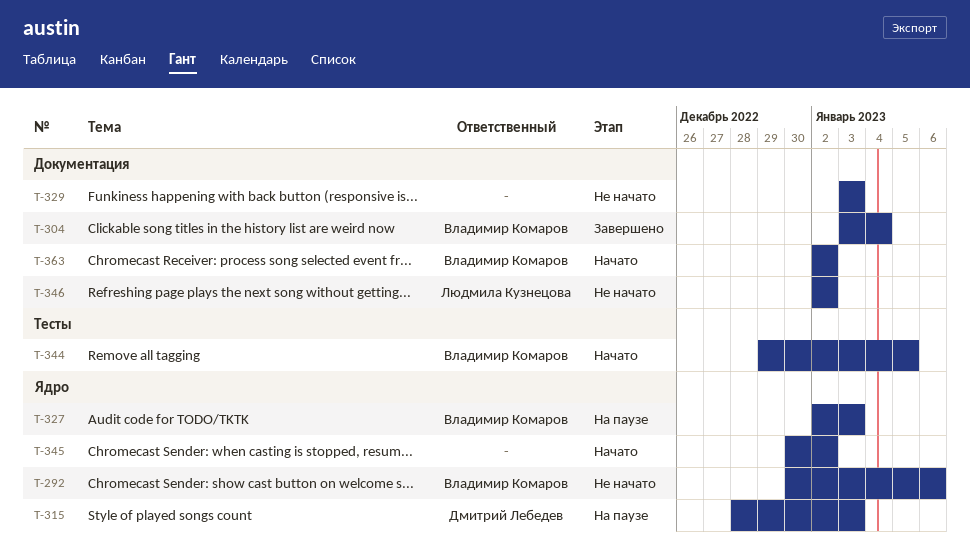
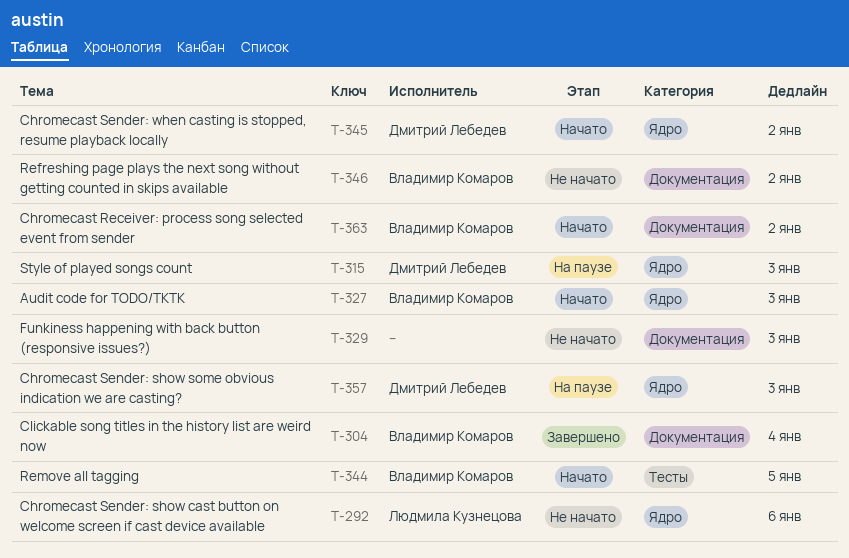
T-292, owner: Владимир Комаров -> Людмила Кузнецова
T-327, status: На паузе -> Начато
T-345, owner: none -> Дмитрий Лебедев
T-346, owner: Людмила Кузнецова -> Владимир Комаров
T-357: none -> present

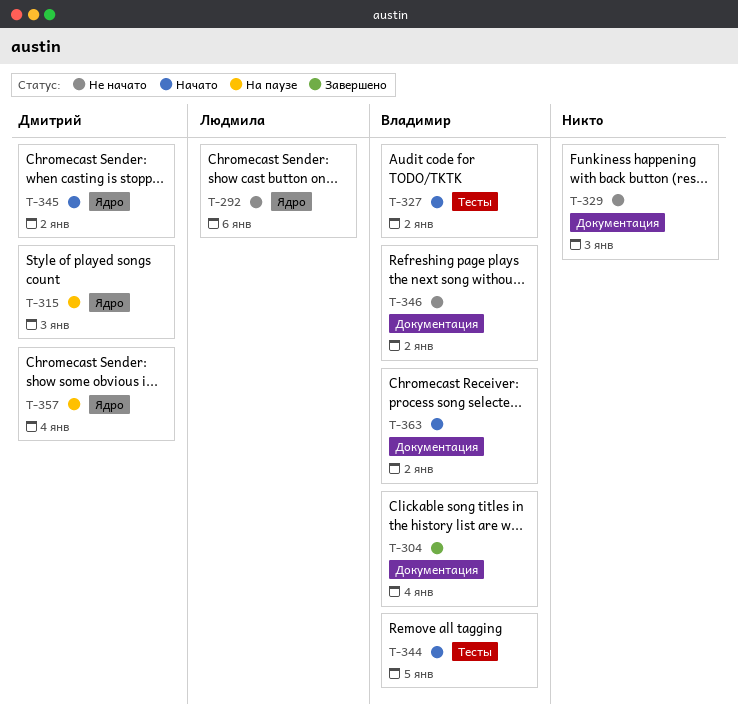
T-327, label: Ядро -> Тесты
T-327, due: Jan 3 -> Jan 2
T-357, due: Jan 3 -> Jan 4

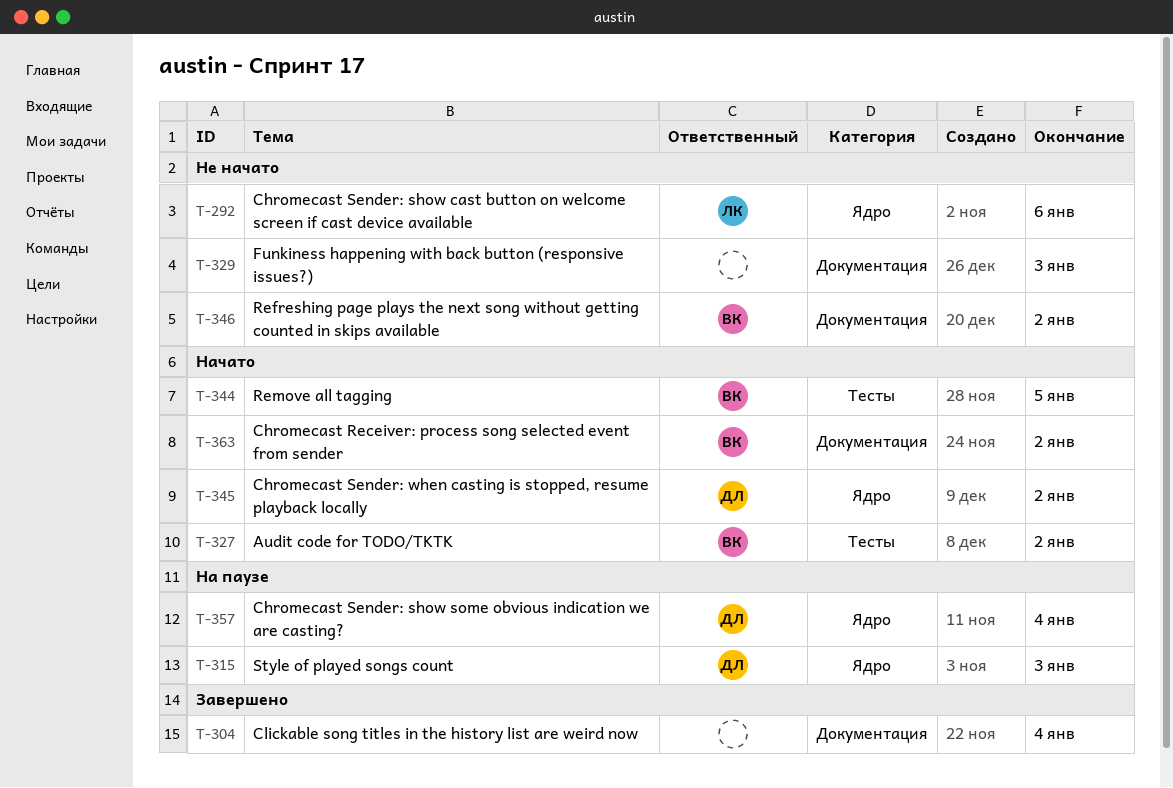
T-304, owner: Владимир -> none

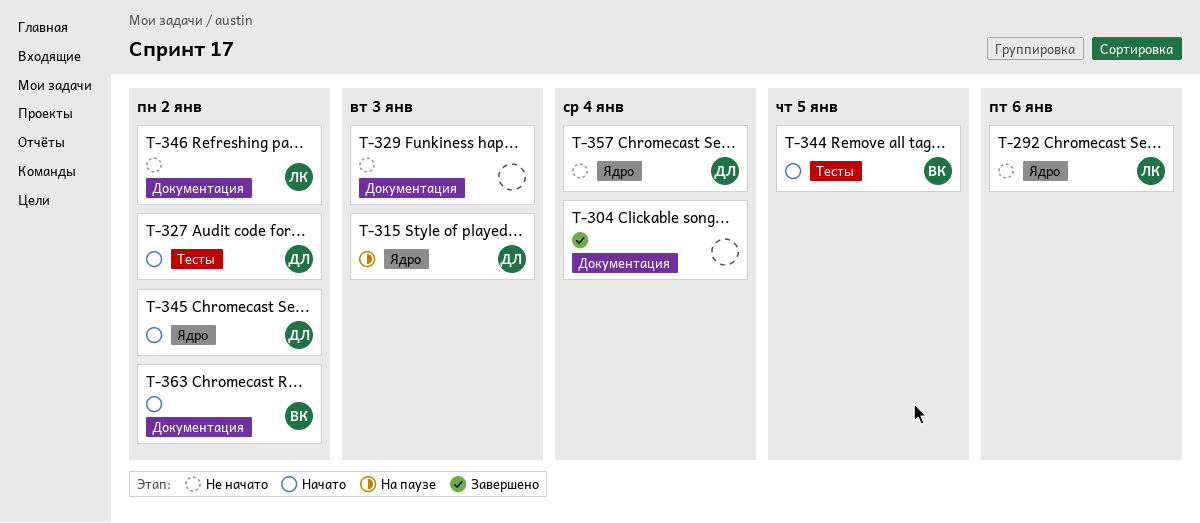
T-327, owner: ВК -> ДЛ
T-346, owner: ВК -> ЛК
T-357, status: На паузе -> Не начато

